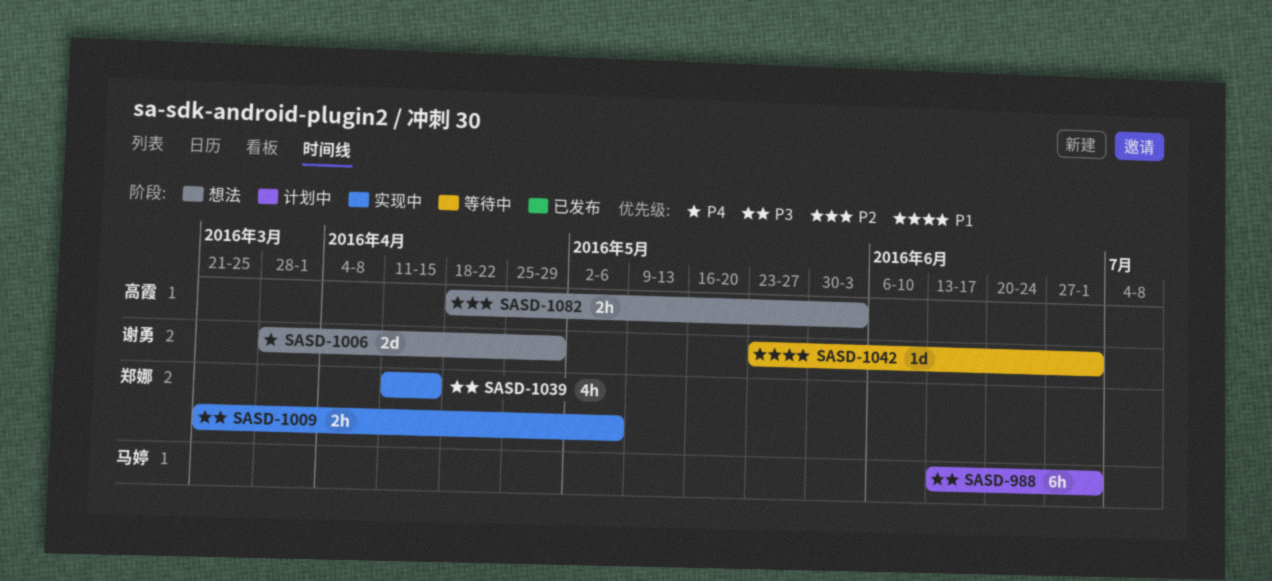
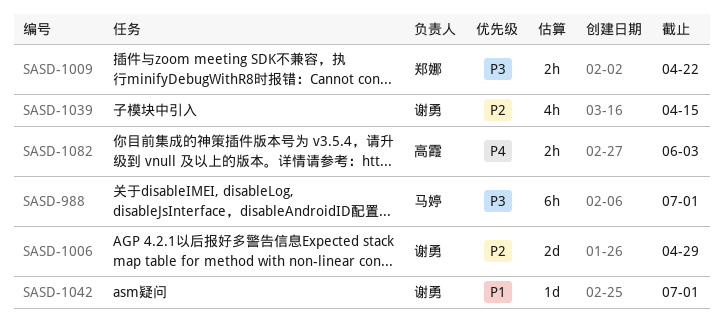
SASD-1006, priority: P4 -> P2
SASD-1009, due: May 6 -> Apr 22
SASD-1039, owner: 郑娜 -> 谢勇
SASD-1039, priority: P3 -> P2
SASD-1082, priority: P2 -> P4

